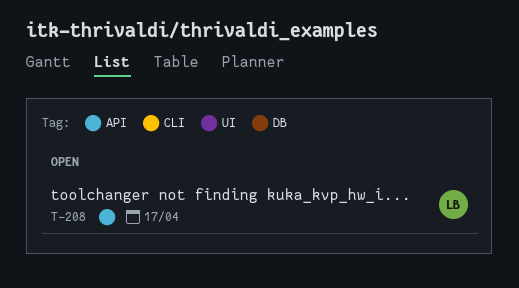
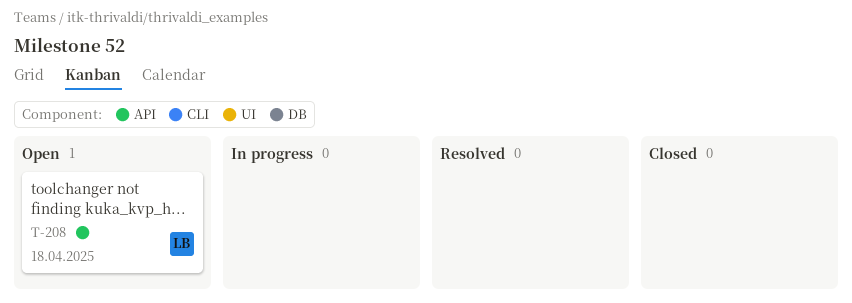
T-208, due: Apr 17 -> Apr 18

